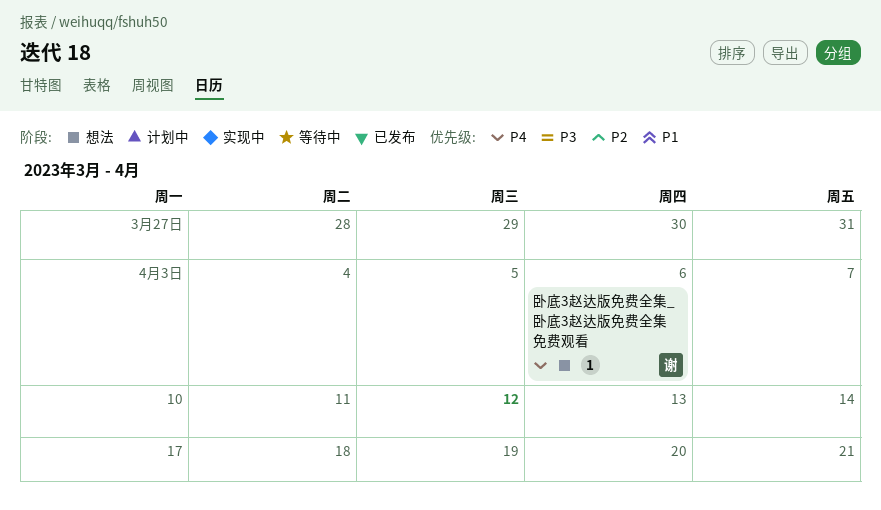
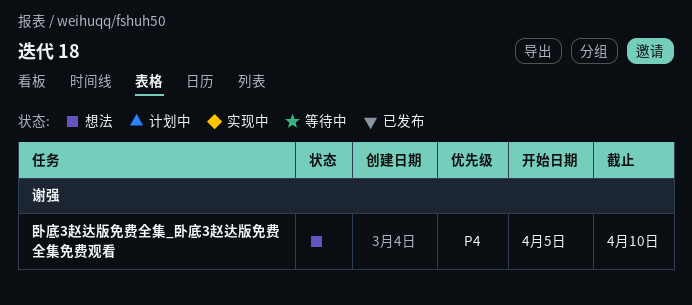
卧底3赵达版免费全集_卧底3赵达版免费全集免费观看, due: Apr 6 -> Apr 10

